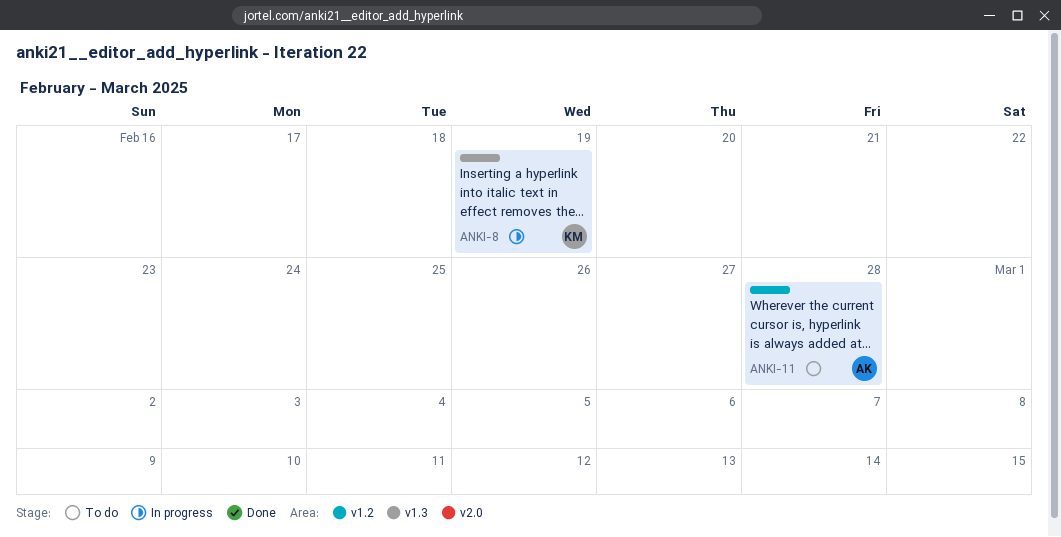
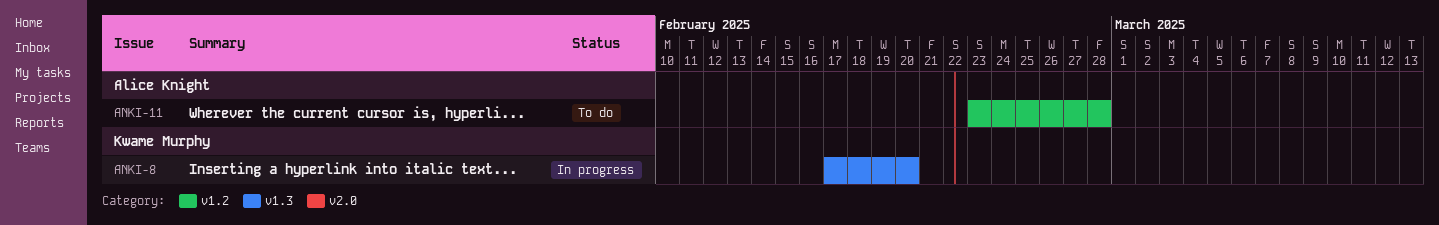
ANKI-8, due: Feb 19 -> Feb 20

